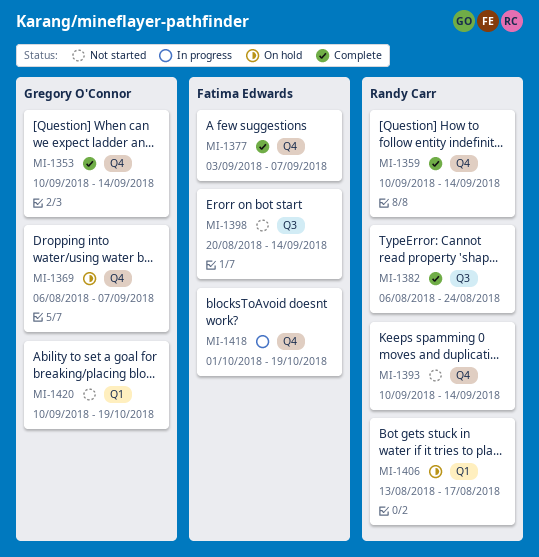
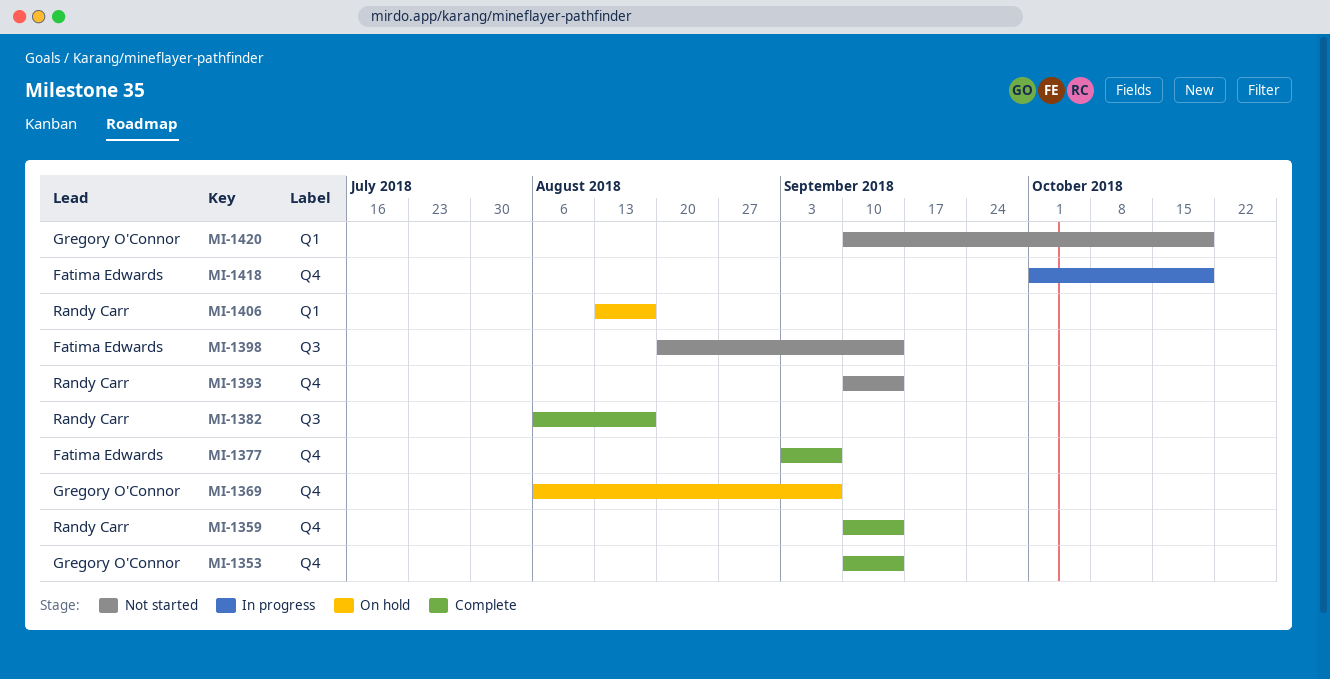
MI-1382, due: Aug 24 -> Aug 17

